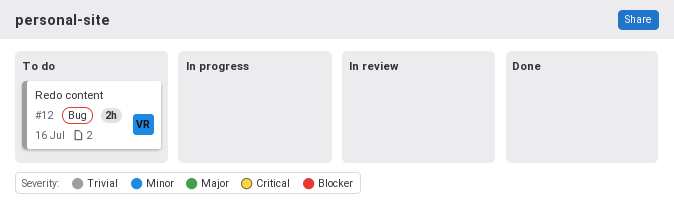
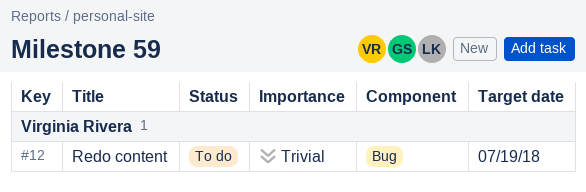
#12, due: Jul 16 -> Jul 19

